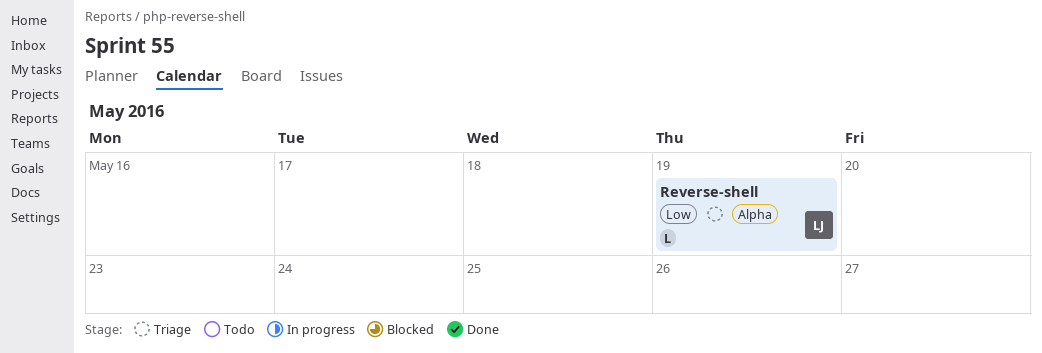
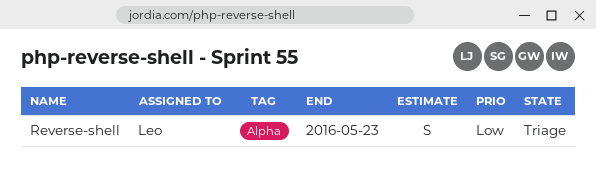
Reverse-shell, estimate: L -> S
Reverse-shell, due: May 19 -> May 23

